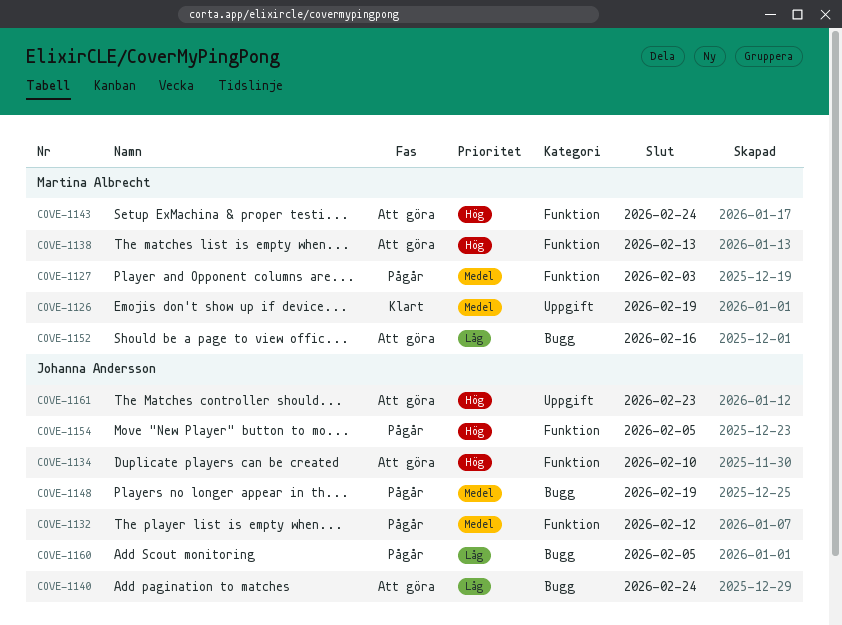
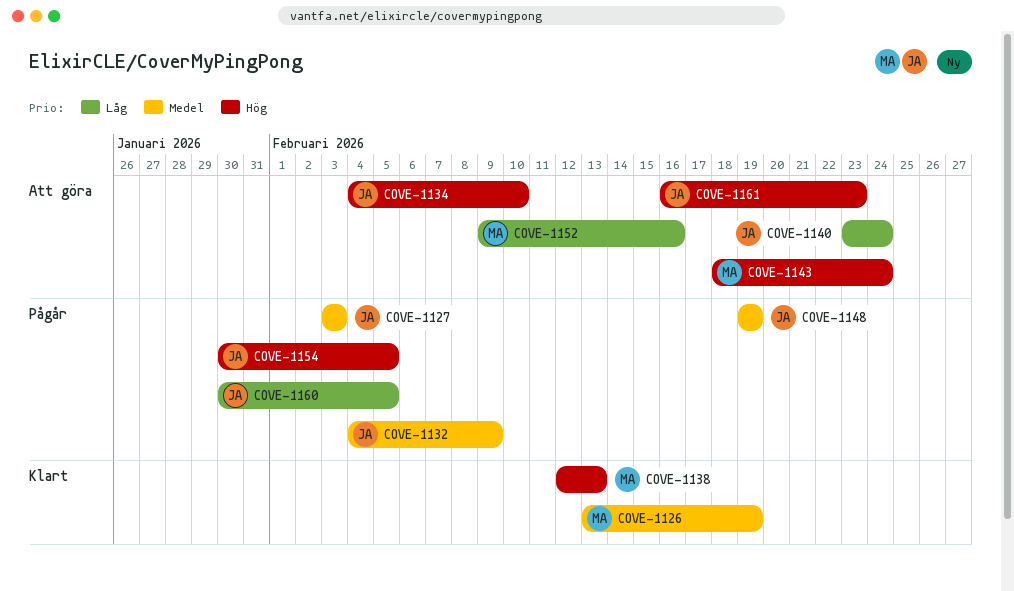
COVE-1127, owner: Martina Albrecht -> Johanna Andersson
COVE-1132, due: Feb 12 -> Feb 9
COVE-1138, status: Att göra -> Klart

